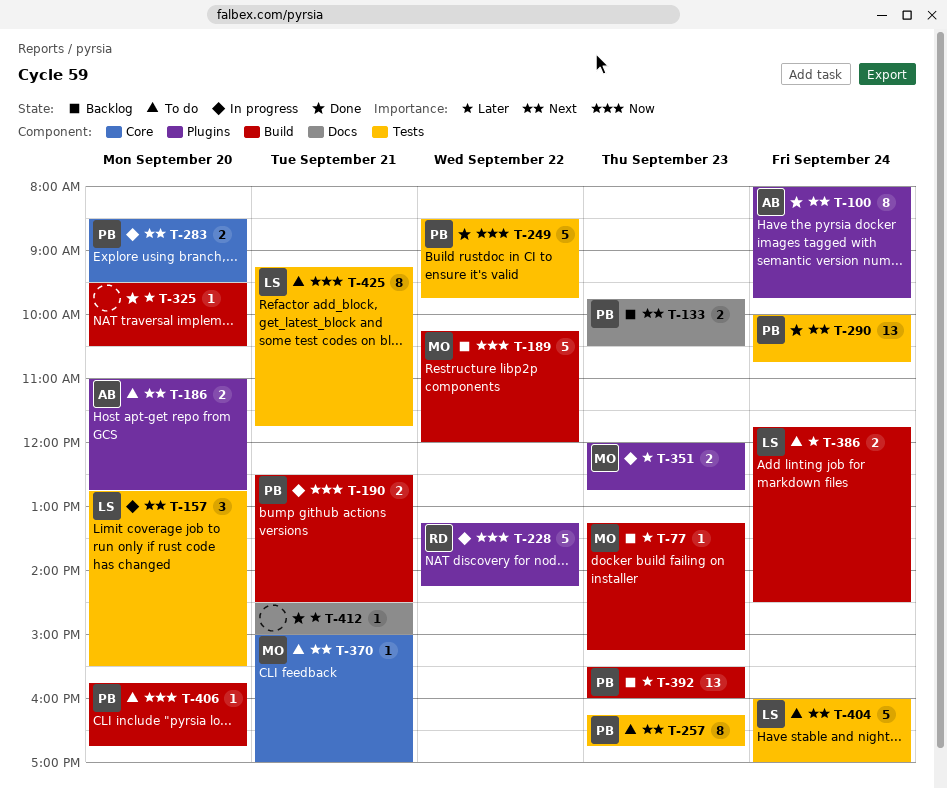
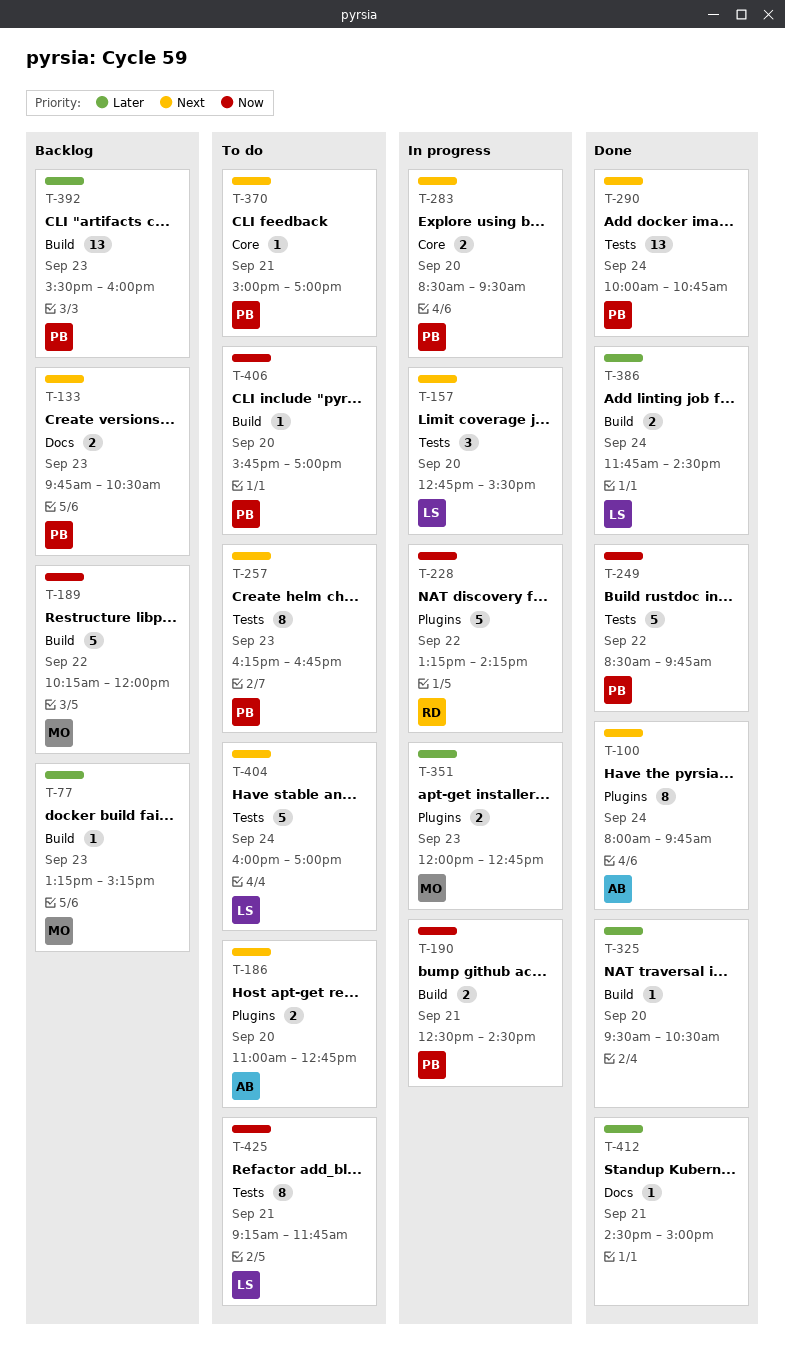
T-370, owner: MO -> PB
T-386, status: To do -> Done
T-406, ends: 16:45 -> 17:00

